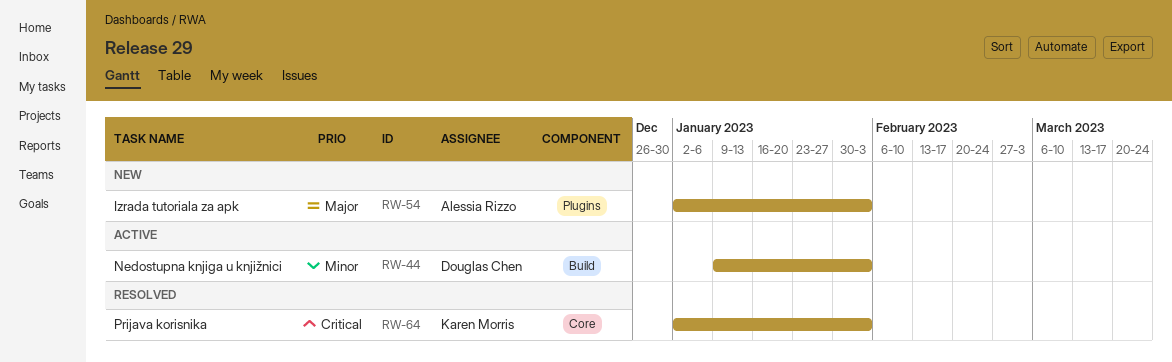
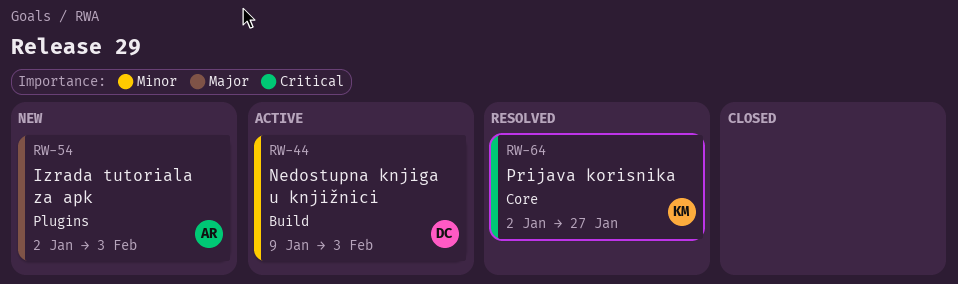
RW-64, due: Feb 3 -> Jan 27

